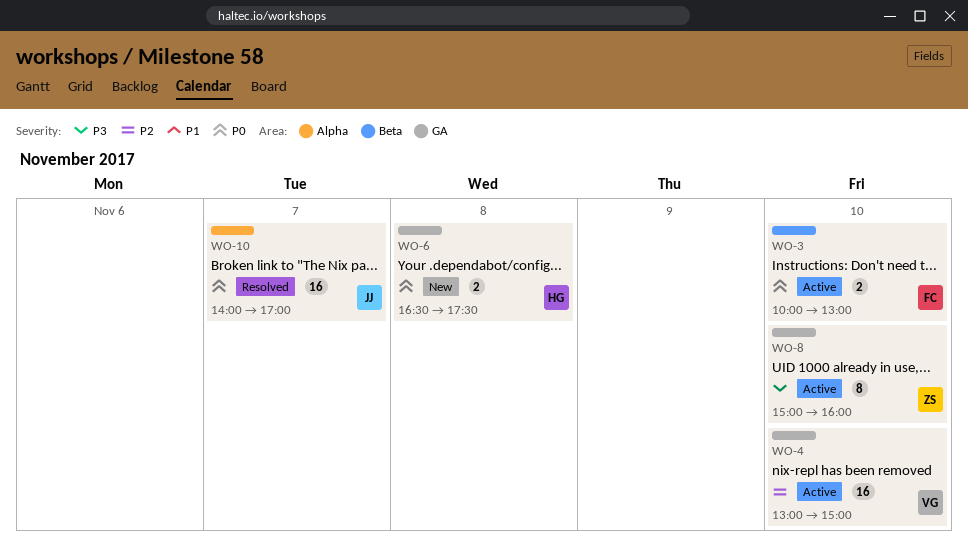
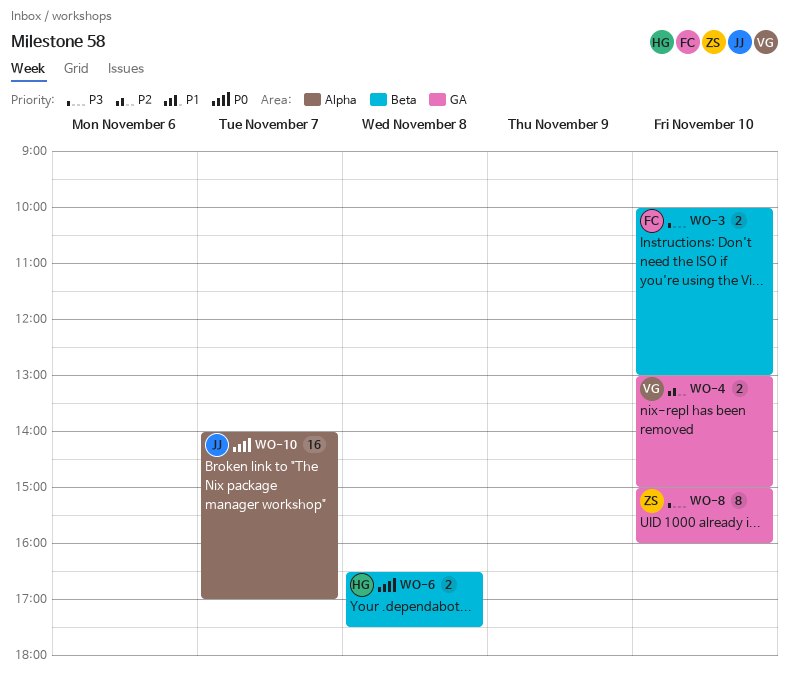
WO-3, priority: P0 -> P3
WO-4, estimate: 16 -> 2
WO-6, label: GA -> Beta

